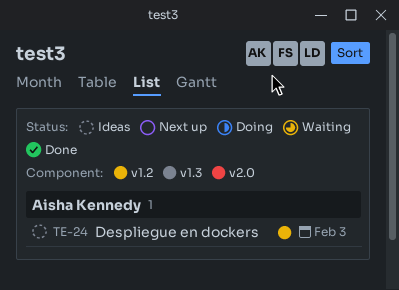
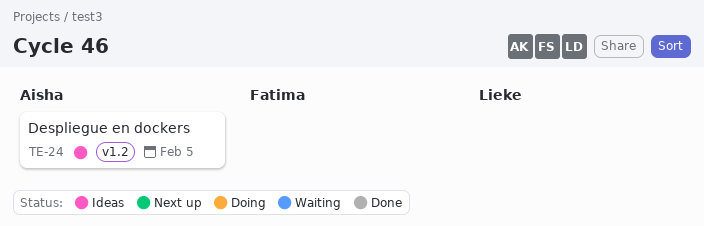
TE-24, due: Feb 3 -> Feb 5

